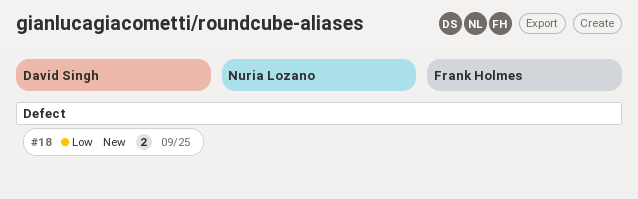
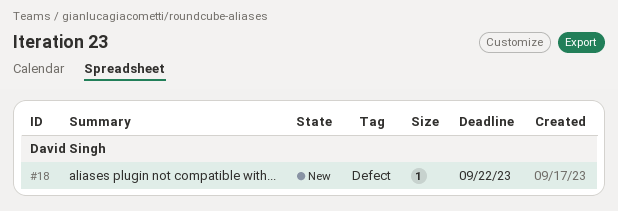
#18, estimate: 2 -> 1
#18, due: Sep 25 -> Sep 22

